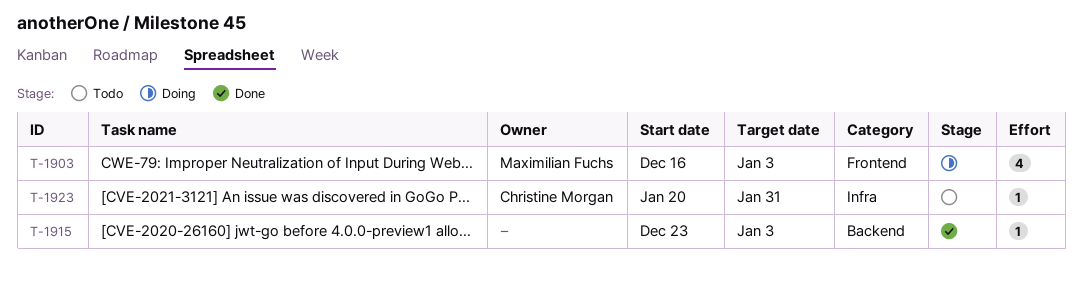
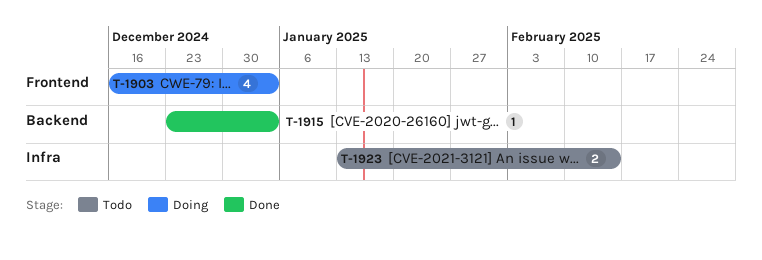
T-1923, estimate: 1 -> 2
T-1923, start: Jan 20 -> Jan 13
T-1923, due: Jan 31 -> Feb 14

